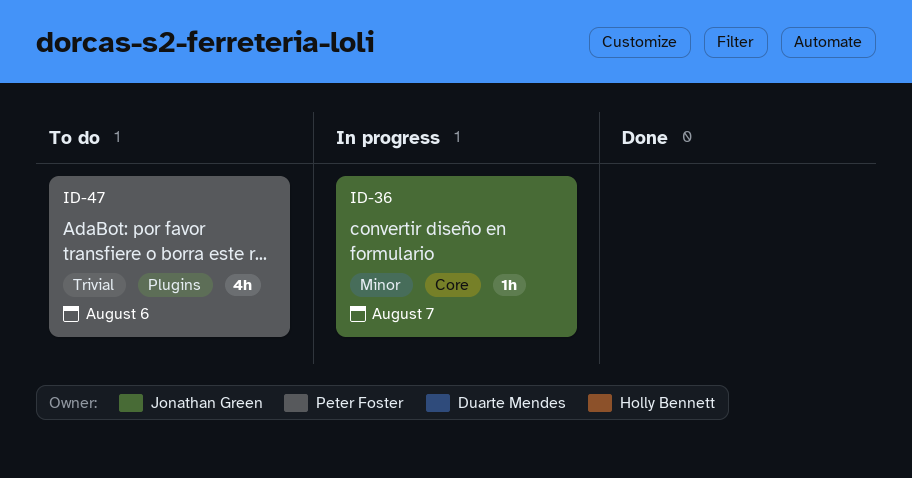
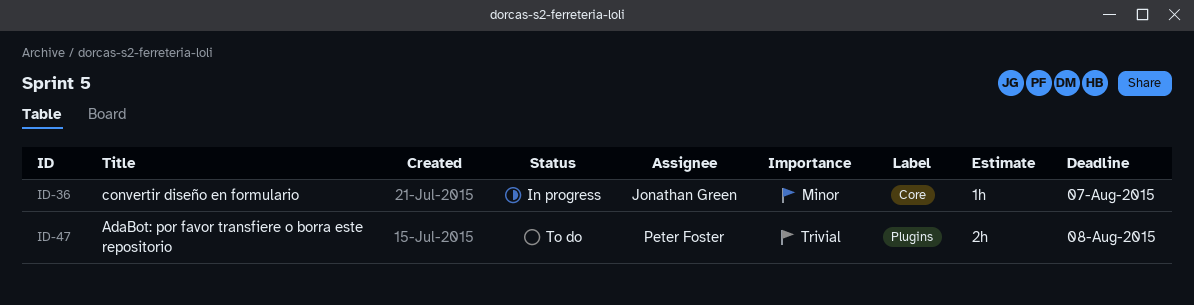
ID-47, estimate: 4h -> 2h
ID-47, due: Aug 6 -> Aug 8

